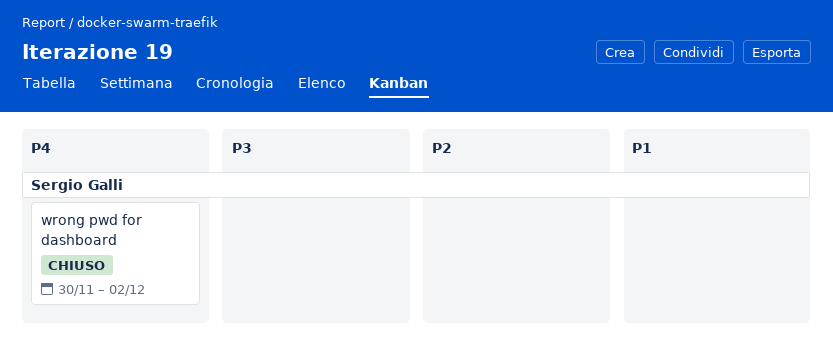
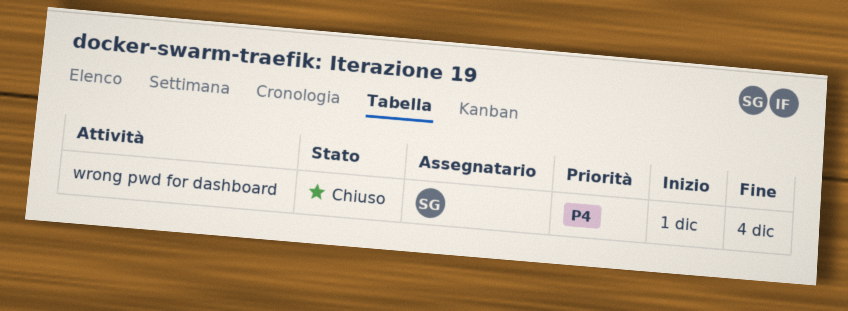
wrong pwd for dashboard, start: Nov 30 -> Dec 1
wrong pwd for dashboard, due: Dec 2 -> Dec 4

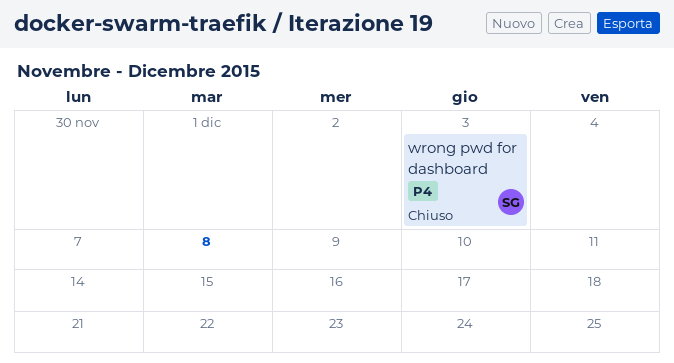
wrong pwd for dashboard, due: Dec 4 -> Dec 3

